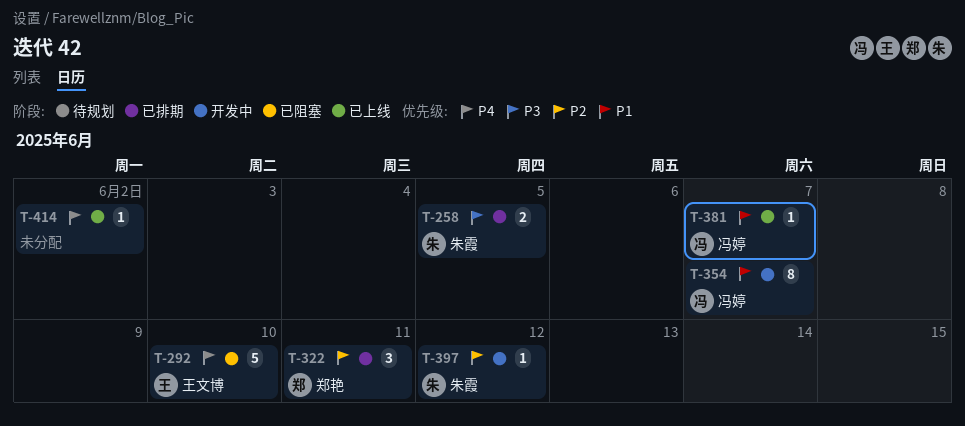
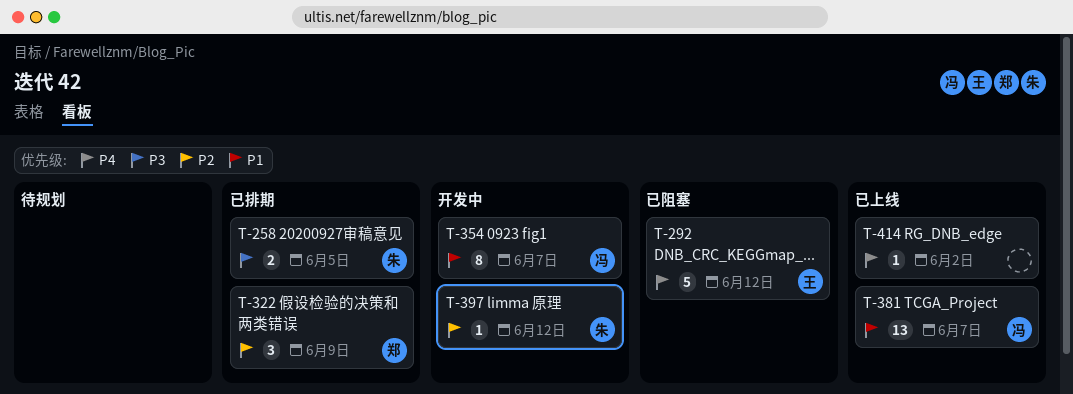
T-292, due: Jun 10 -> Jun 12
T-322, due: Jun 11 -> Jun 9
T-381, estimate: 1 -> 13

